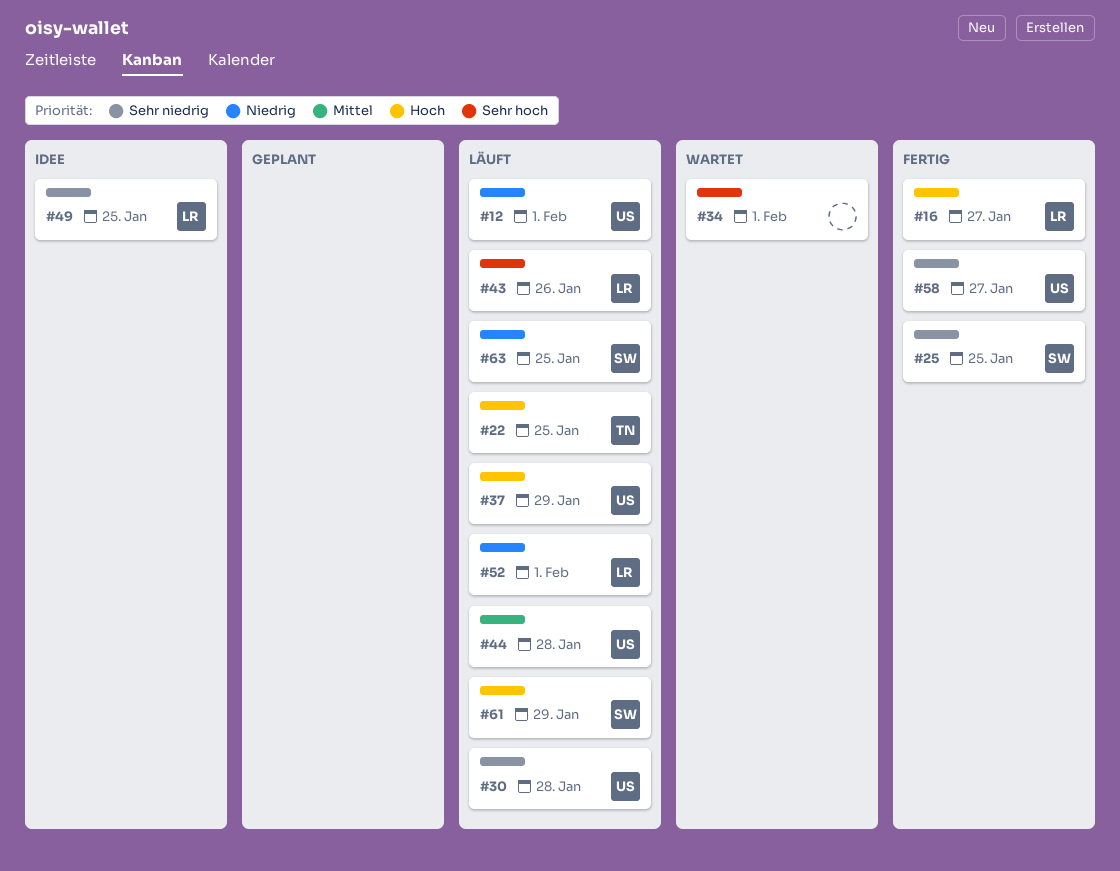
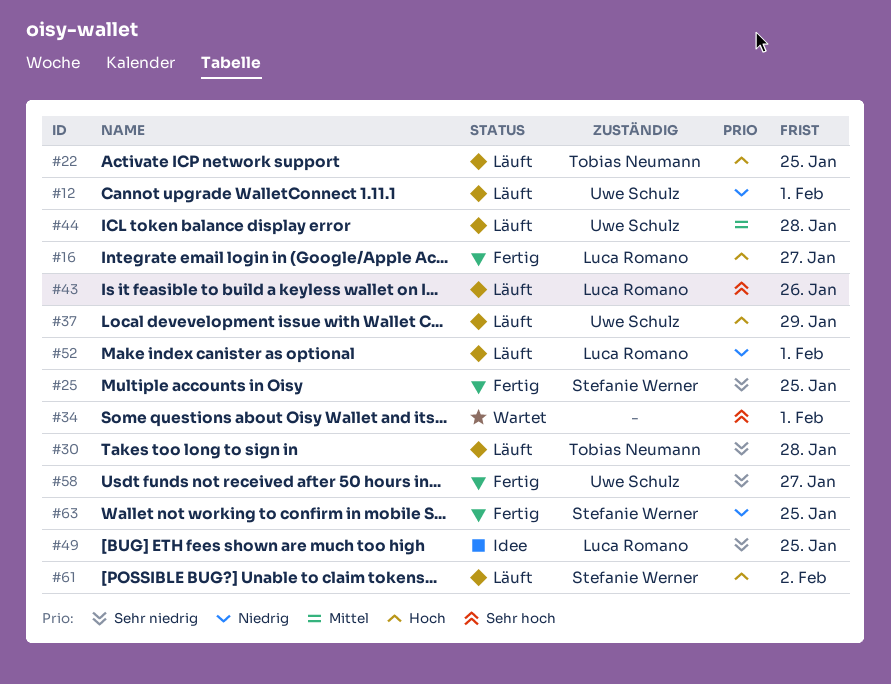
#30, owner: Uwe Schulz -> Tobias Neumann
#61, due: Jan 29 -> Feb 2
#63, status: Läuft -> Fertig

